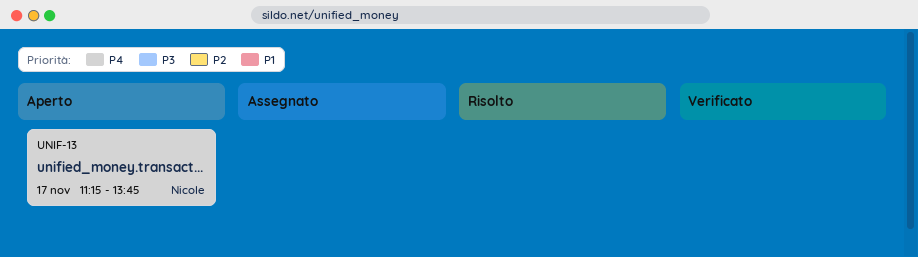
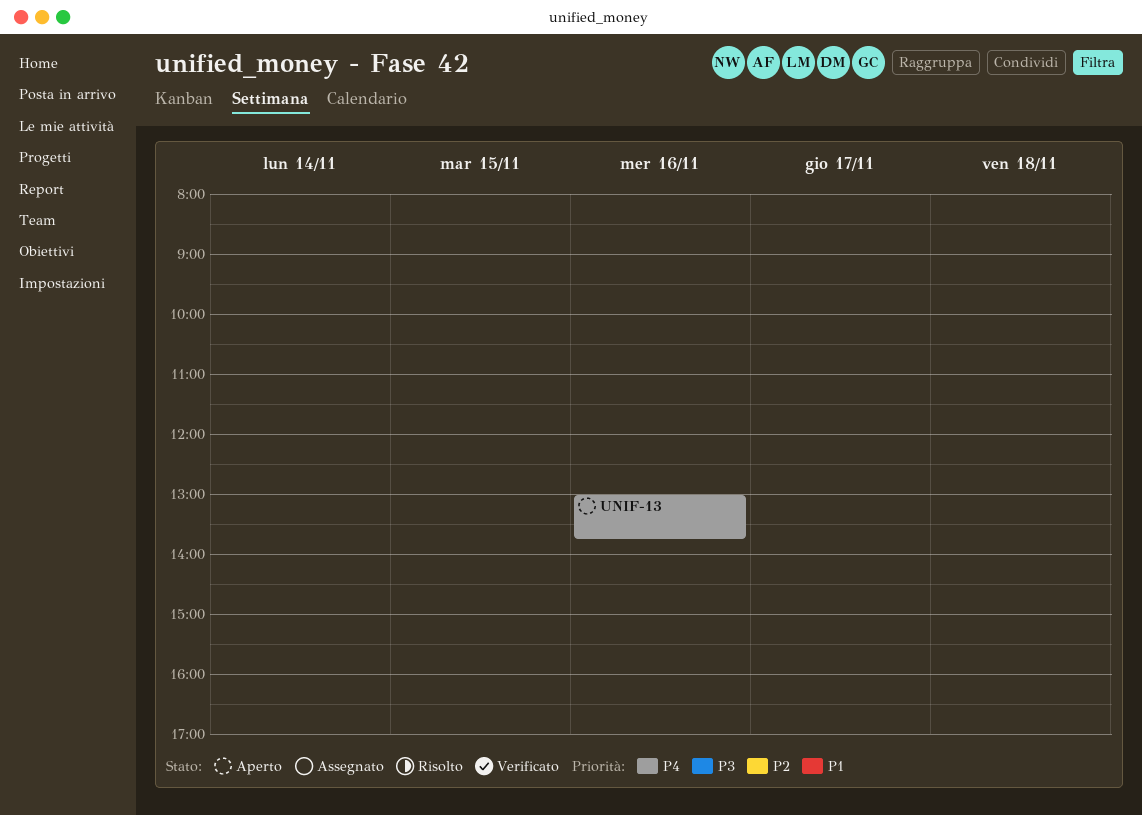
UNIF-13, day: Nov 17 -> Nov 16
UNIF-13, begins: 11:15 -> 13:00

